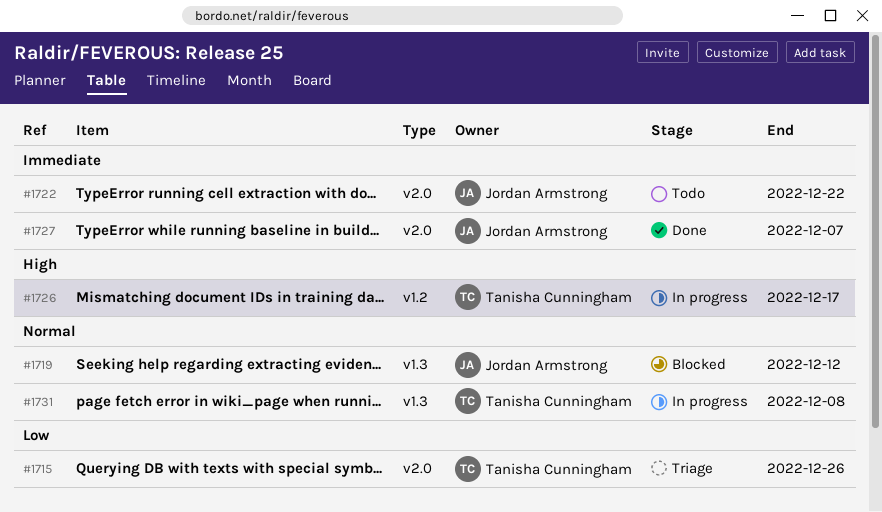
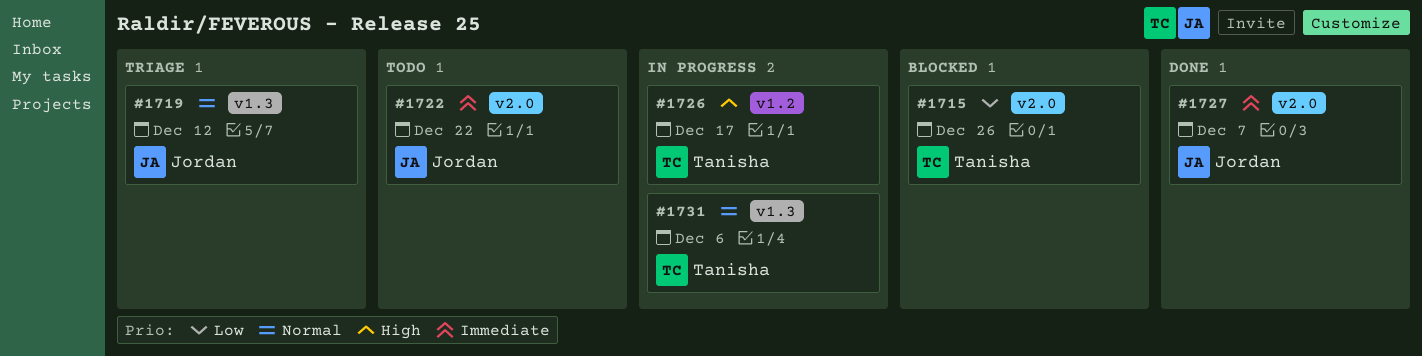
#1715, status: Triage -> Blocked
#1719, status: Blocked -> Triage
#1731, due: Dec 8 -> Dec 6

